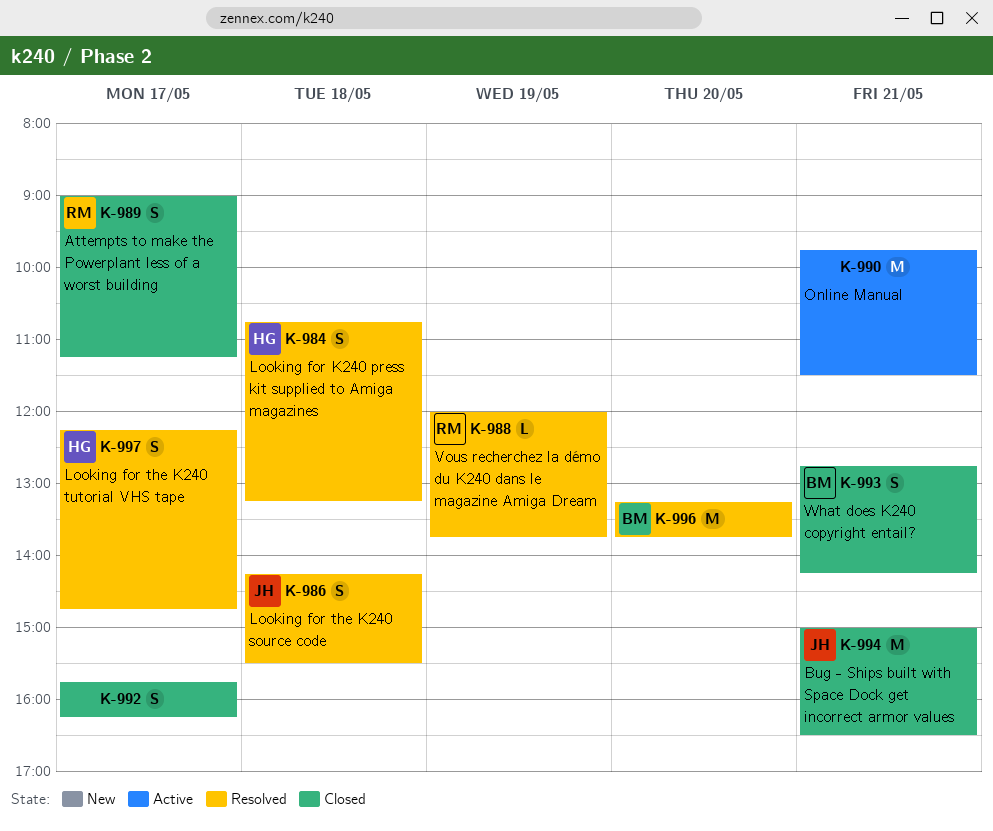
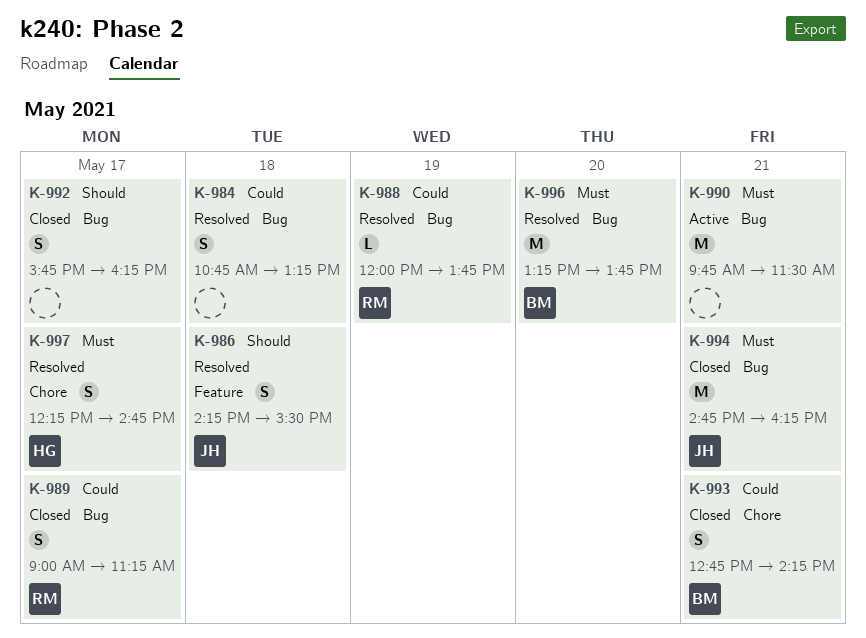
K-984, owner: HG -> none
K-994, begins: 15:00 -> 14:45
K-994, ends: 16:30 -> 16:15

